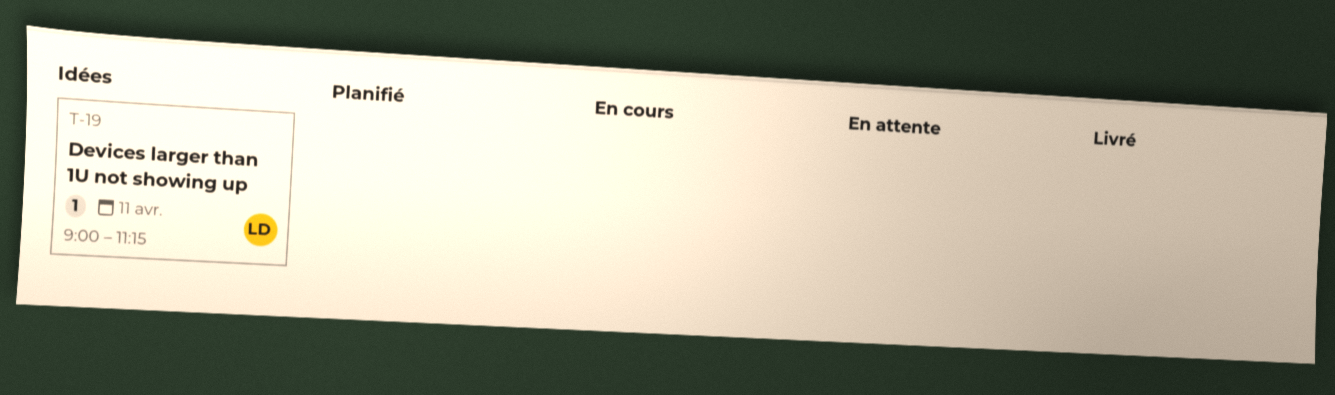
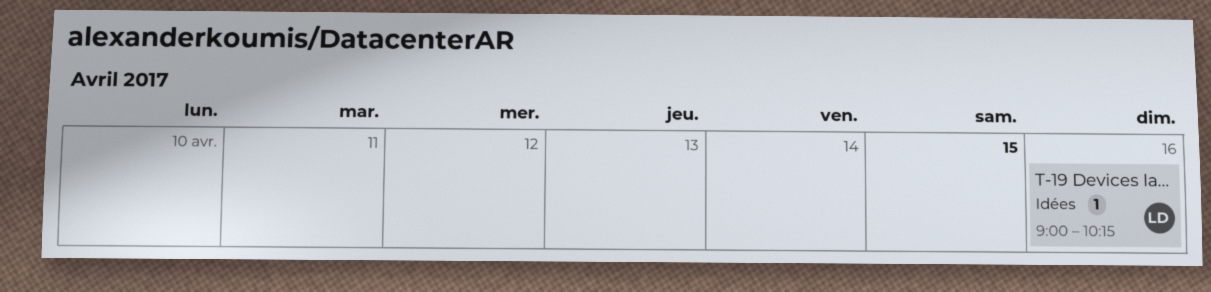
T-19, day: Apr 11 -> Apr 16
T-19, ends: 11:15 -> 10:15

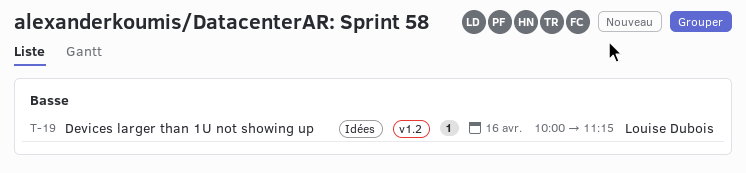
T-19, begins: 09:00 -> 10:00
T-19, ends: 10:15 -> 11:15

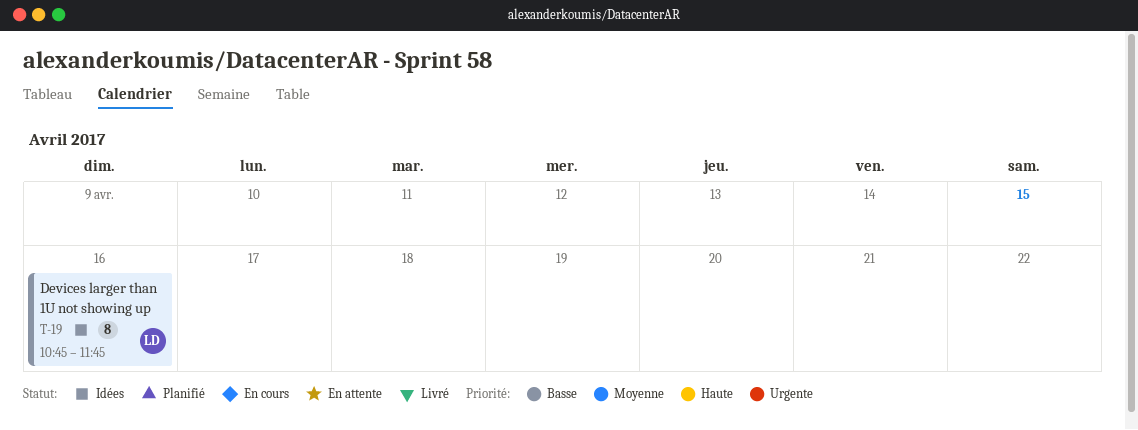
T-19, estimate: 1 -> 8
T-19, begins: 10:00 -> 10:45
T-19, ends: 11:15 -> 11:45

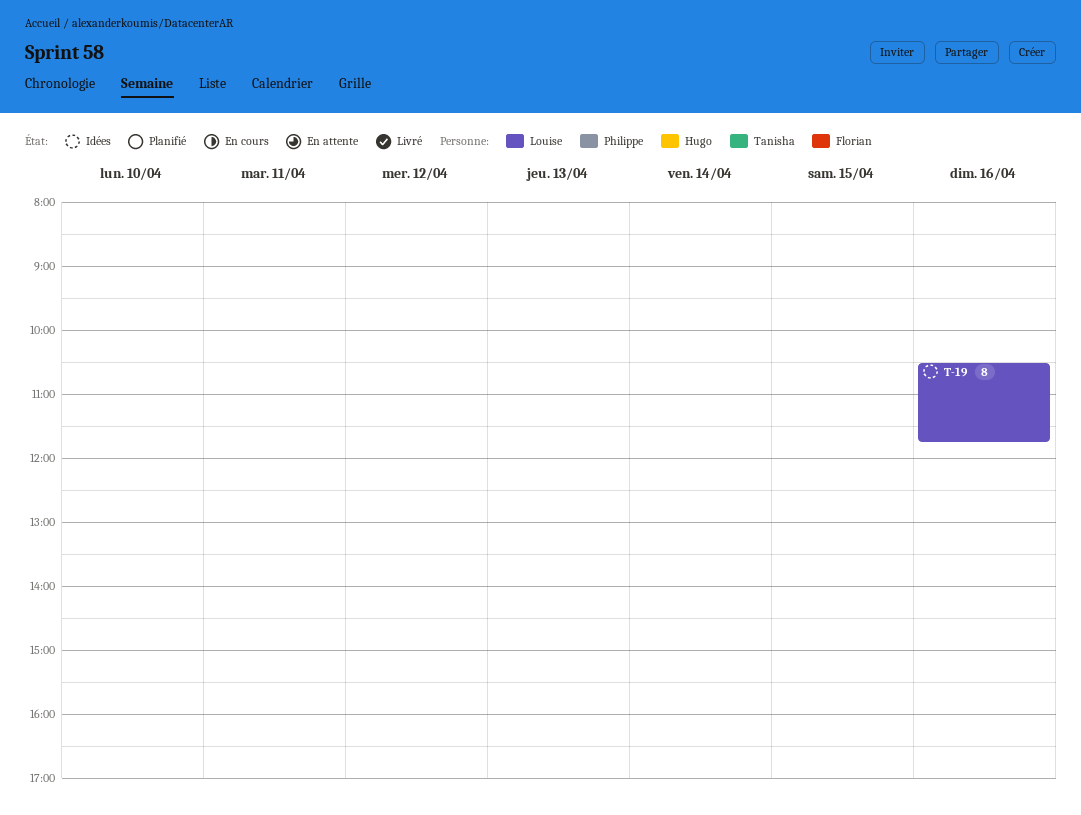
T-19, begins: 10:45 -> 10:30

